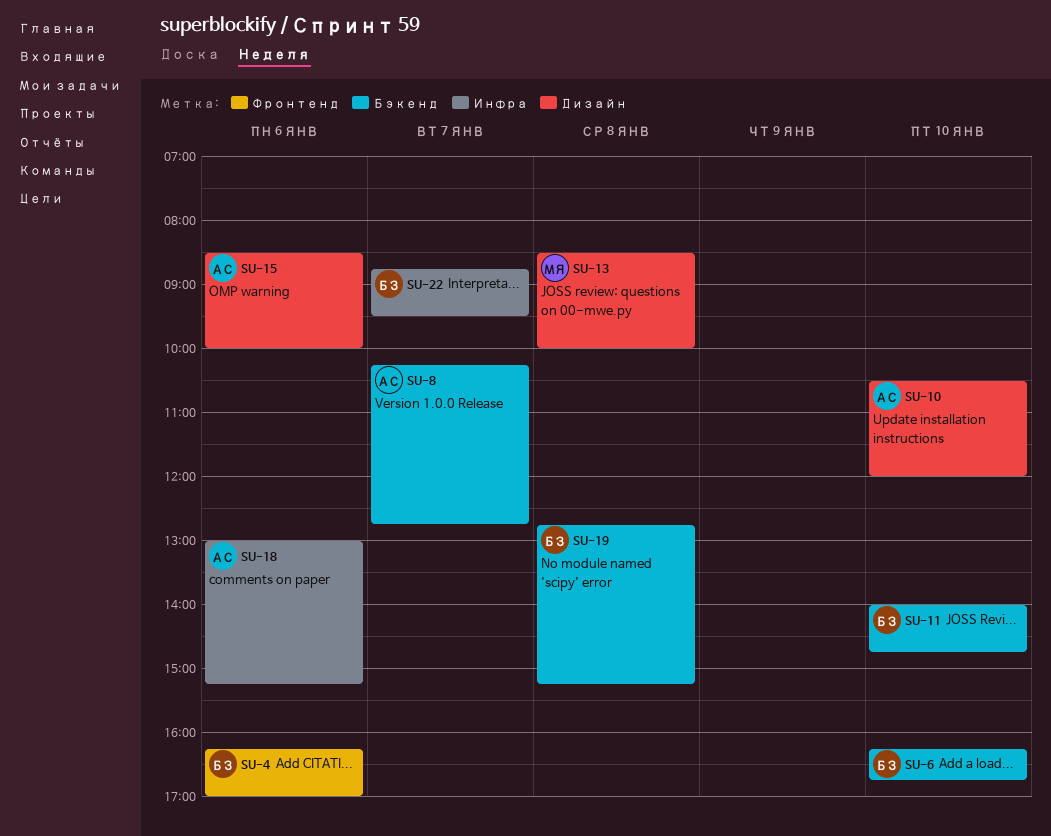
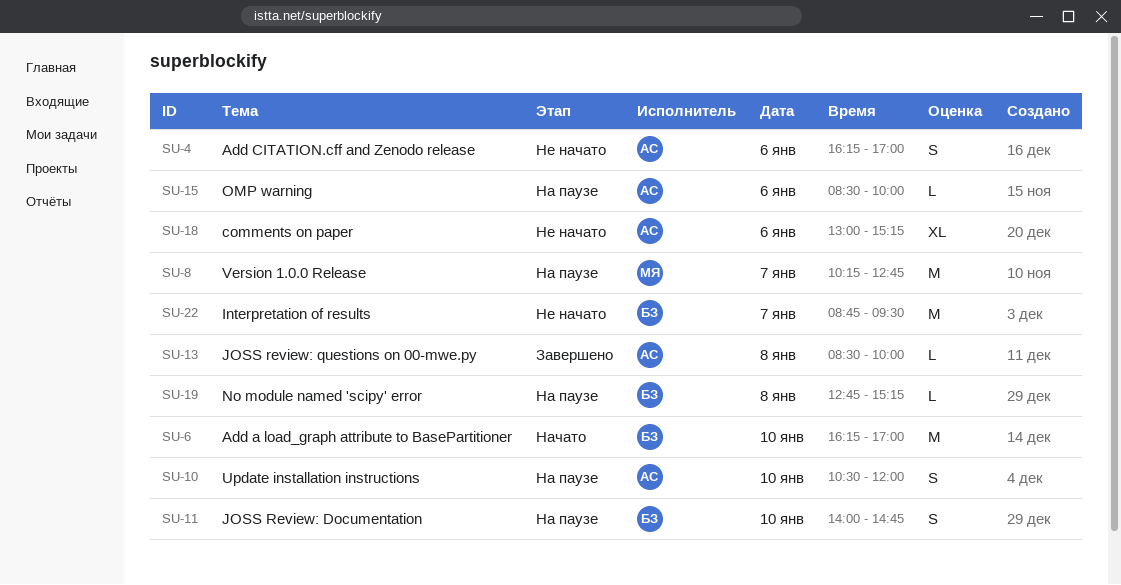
SU-4, owner: БЗ -> АС
SU-6, ends: 16:45 -> 17:00
SU-8, owner: АС -> МЯ
SU-13, owner: МЯ -> АС

